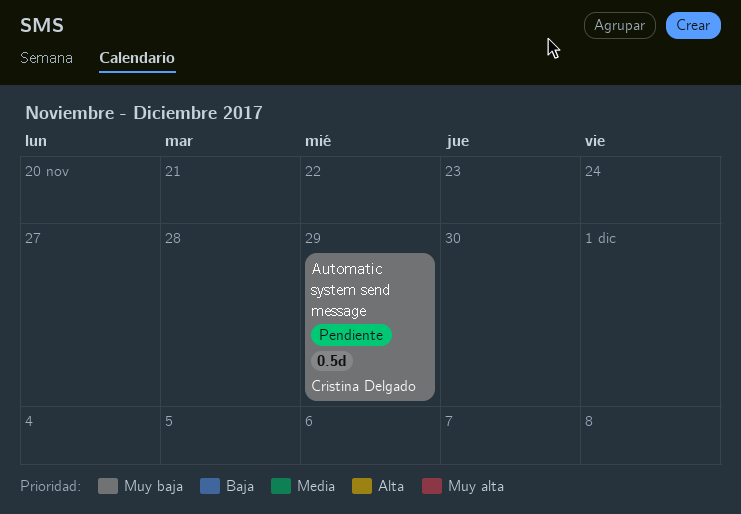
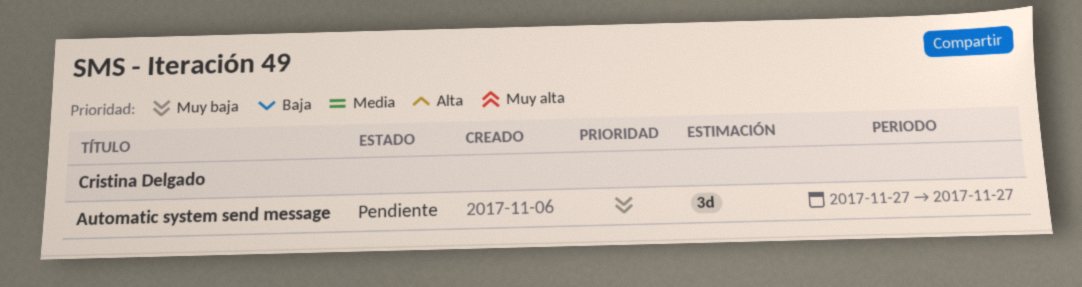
Automatic system send message, estimate: 0.5d -> 3d
Automatic system send message, due: Nov 29 -> Nov 27

